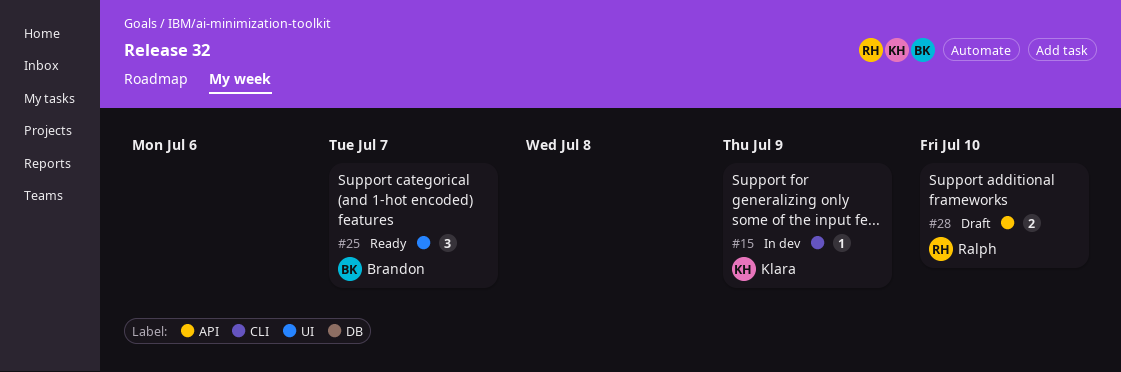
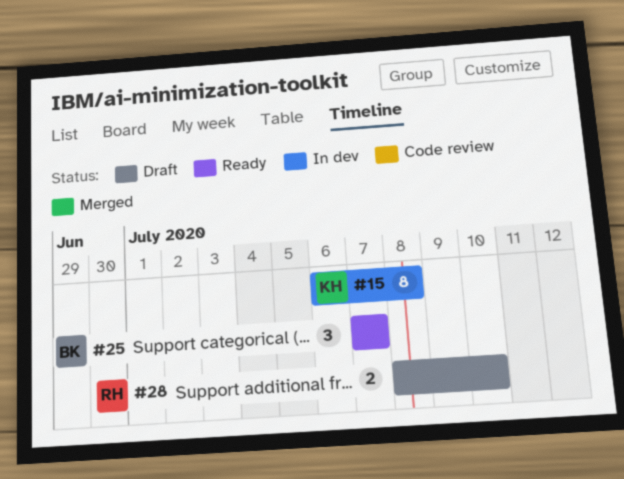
#15, estimate: 1 -> 8
#15, due: Jul 9 -> Jul 8

